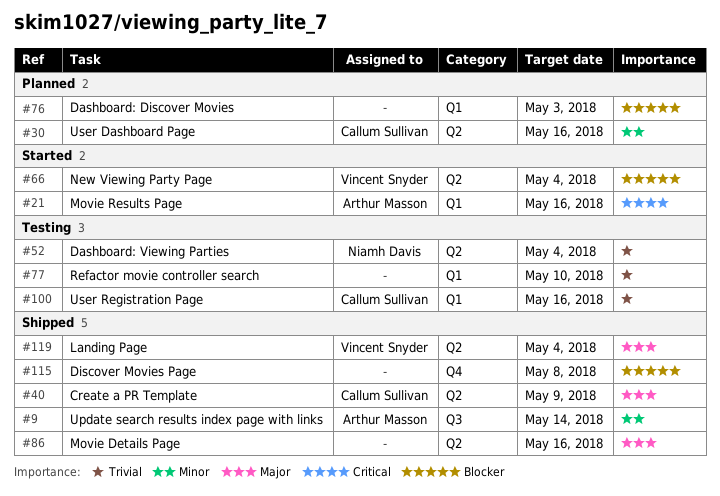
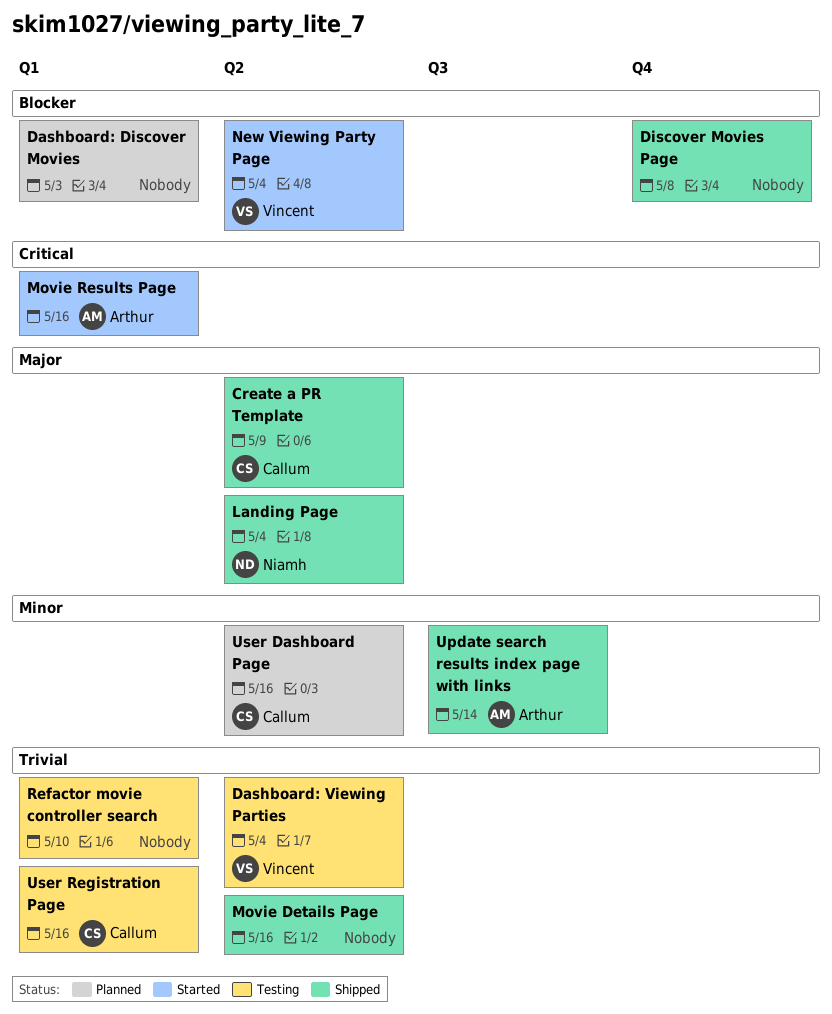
Dashboard: Viewing Parties, owner: Niamh Davis -> Vincent Snyder
Landing Page, owner: Vincent Snyder -> Niamh Davis
Movie Details Page, priority: Major -> Trivial

